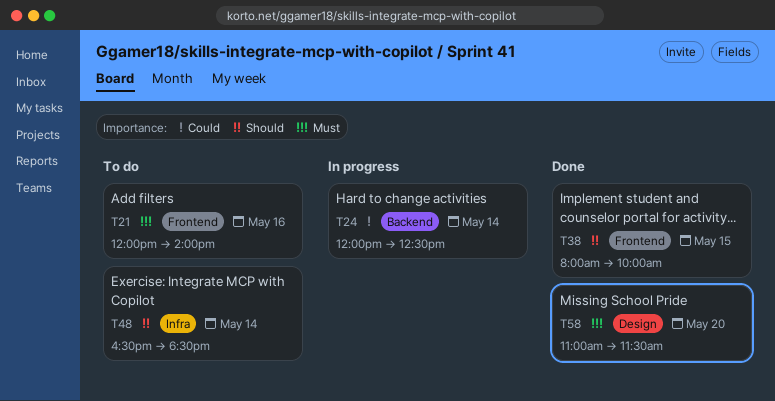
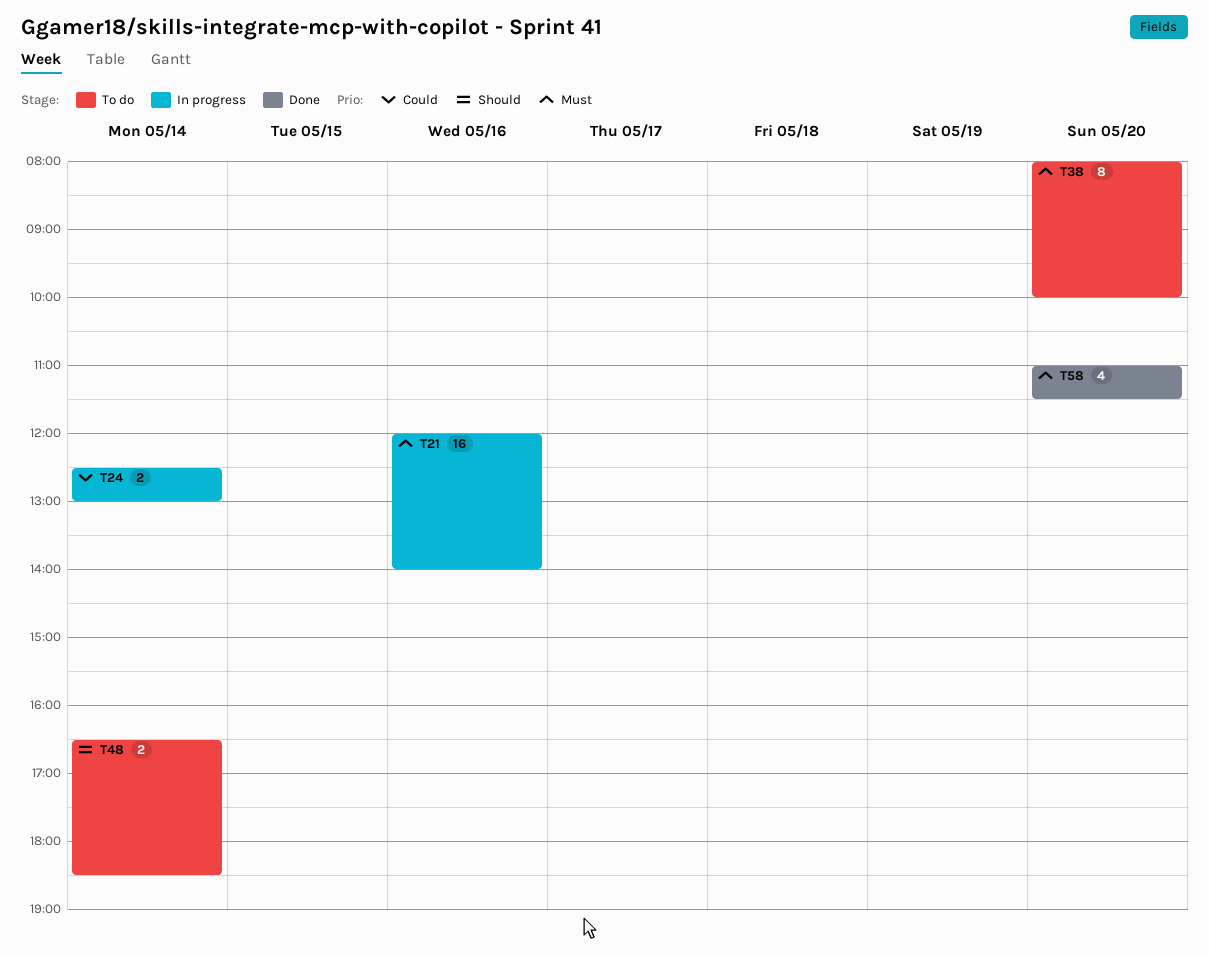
T21, status: To do -> In progress
T24, begins: 12:00 -> 12:30
T24, ends: 12:30 -> 13:00
T38, status: Done -> To do
T38, priority: Should -> Must
T38, day: May 15 -> May 20

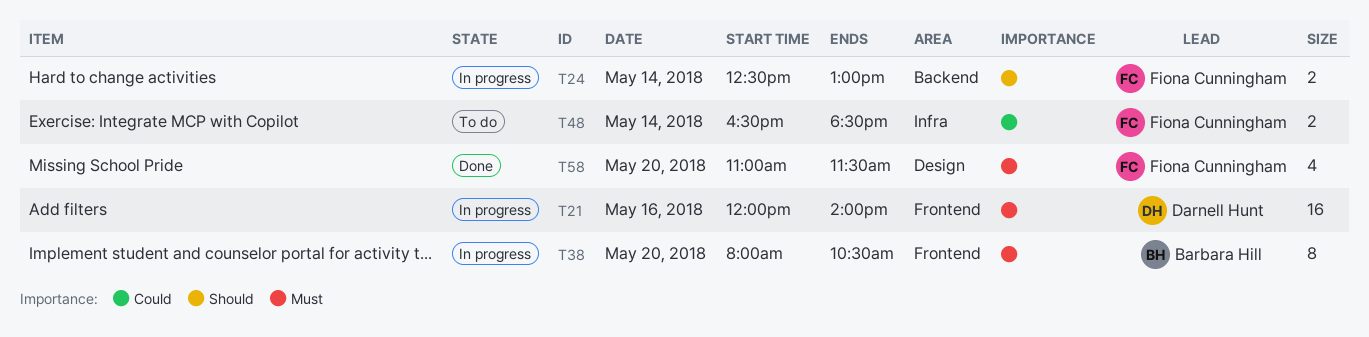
T24, priority: Could -> Should
T38, status: To do -> In progress
T38, ends: 10:00 -> 10:30
T48, priority: Should -> Could

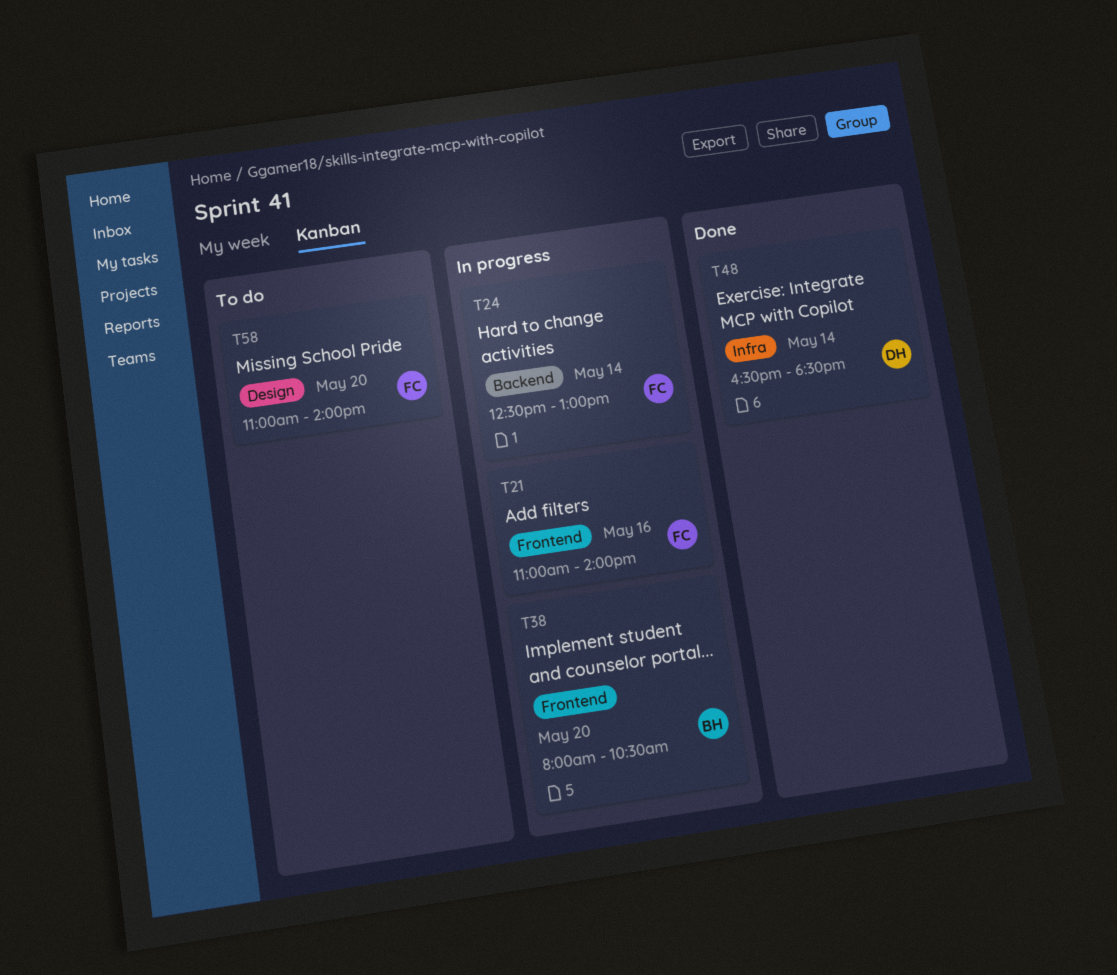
T21, owner: Darnell Hunt -> Fiona Cunningham
T21, begins: 12:00 -> 11:00
T48, status: To do -> Done
T48, owner: Fiona Cunningham -> Darnell Hunt
T58, status: Done -> To do
T58, ends: 11:30 -> 14:00

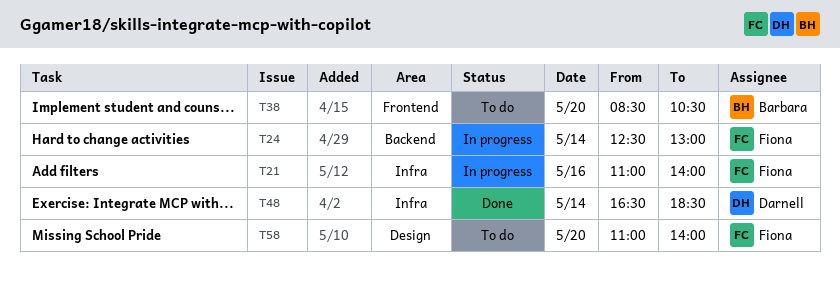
T21, label: Frontend -> Infra
T38, status: In progress -> To do
T38, begins: 08:00 -> 08:30

